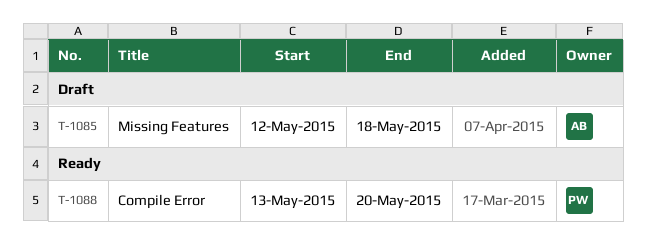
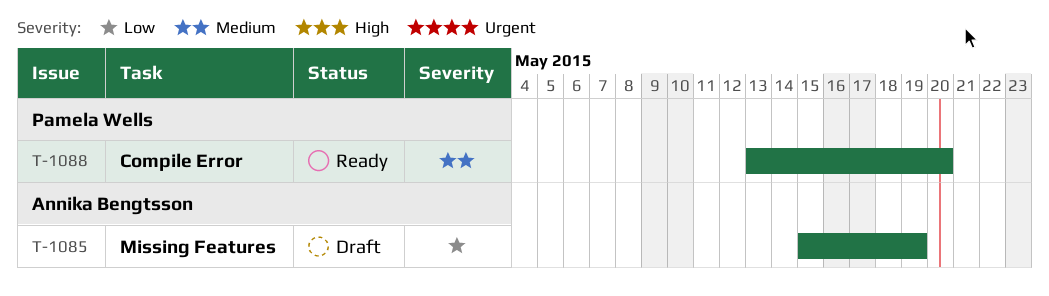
T-1085, start: May 12 -> May 15
T-1085, due: May 18 -> May 19

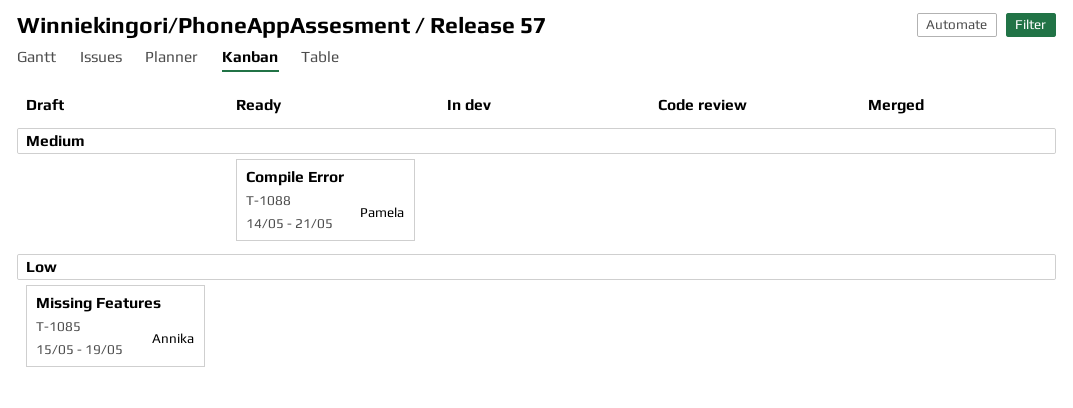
T-1088, start: May 13 -> May 14
T-1088, due: May 20 -> May 21

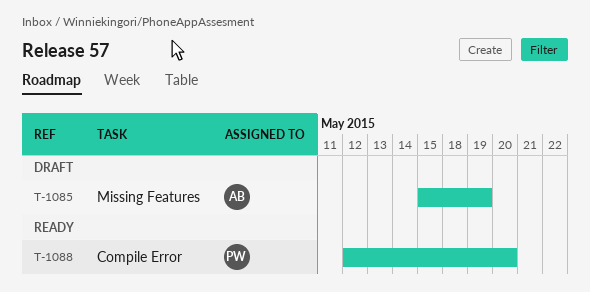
T-1088, start: May 14 -> May 12
T-1088, due: May 21 -> May 20

